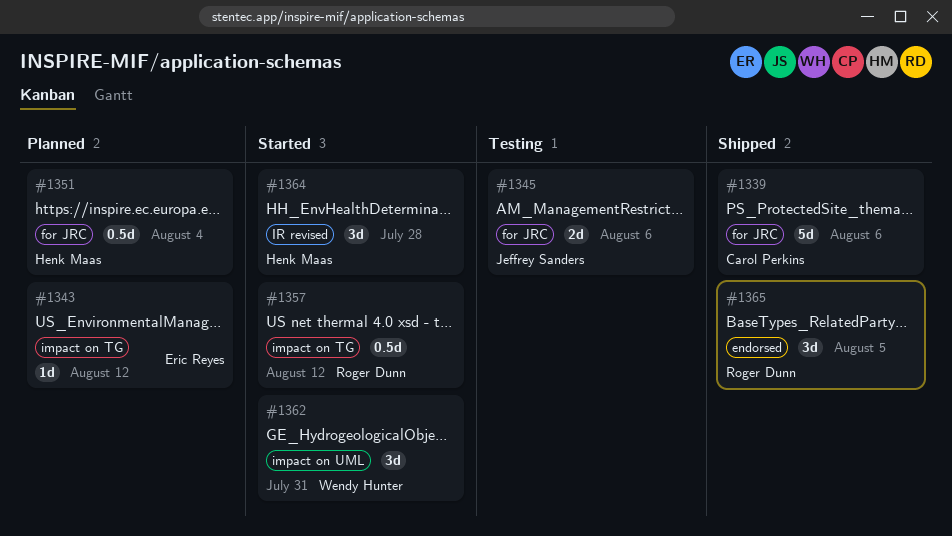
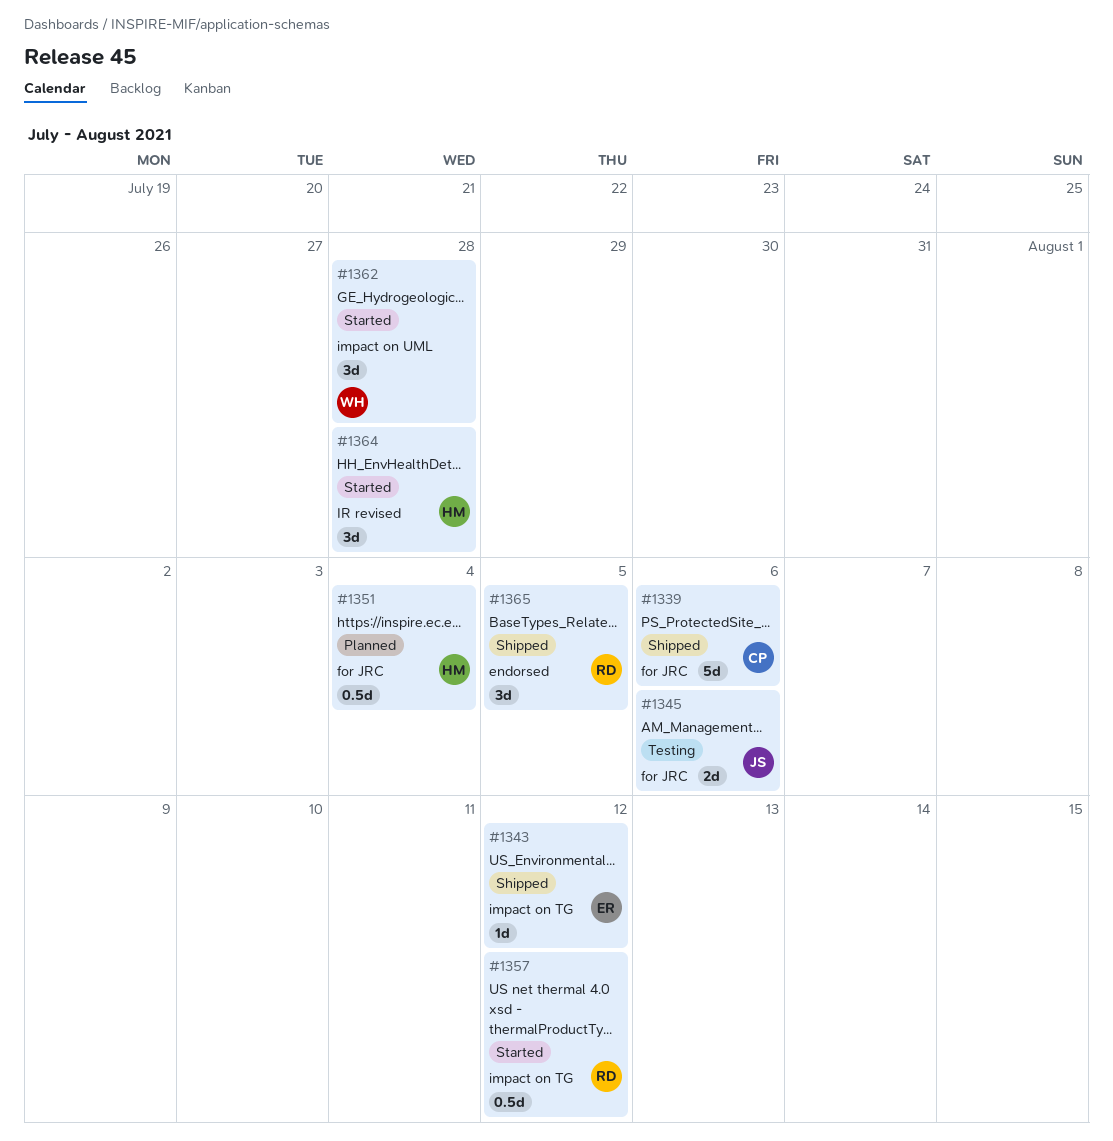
#1343, status: Planned -> Shipped
#1362, due: Jul 31 -> Jul 28

